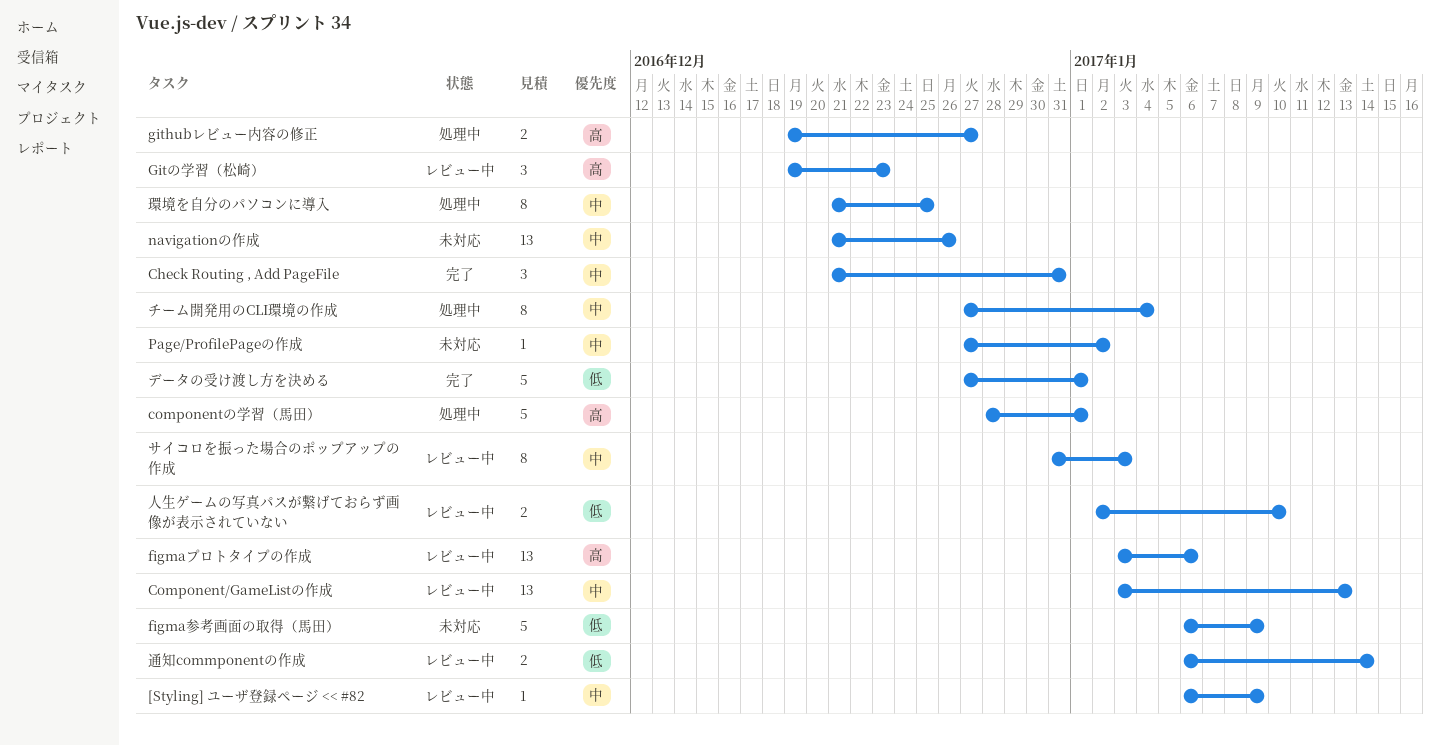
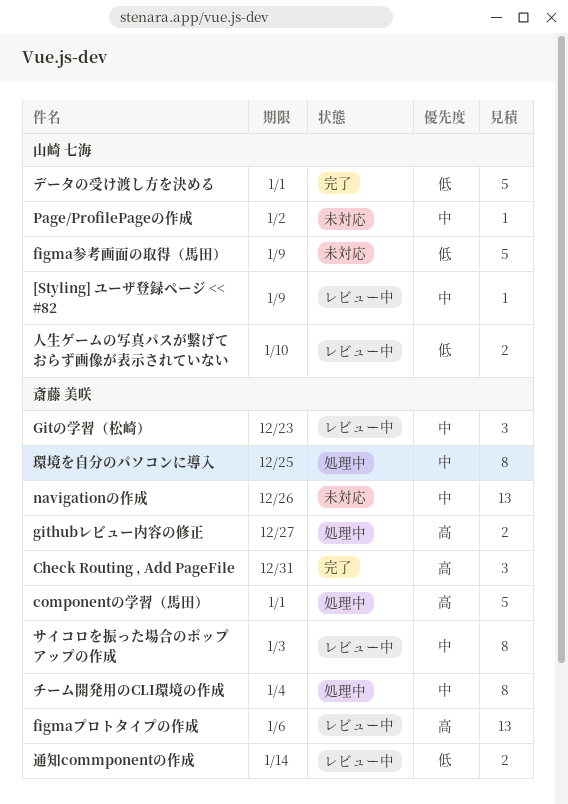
Check Routing , Add PageFile, priority: 中 -> 高
Component/GameListの作成: present -> none
Gitの学習（松崎）, priority: 高 -> 中

